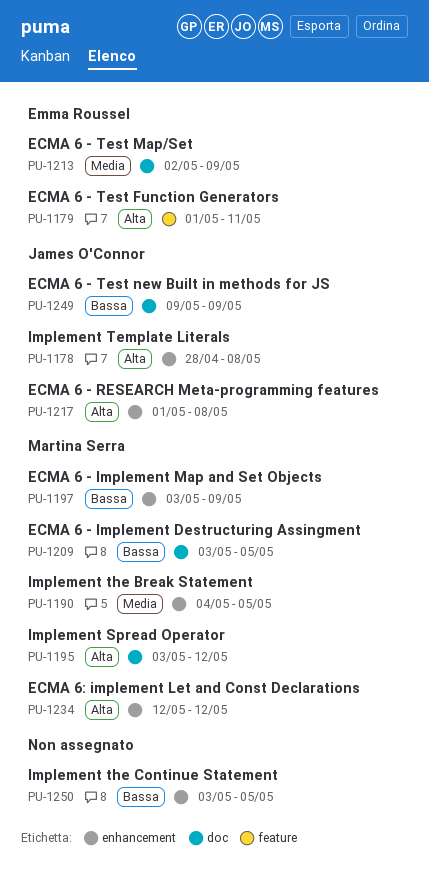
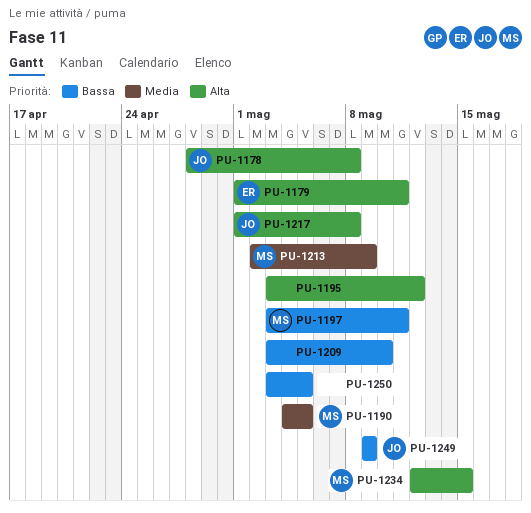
PU-1195, owner: Martina Serra -> none
PU-1197, due: May 9 -> May 11
PU-1209, owner: Martina Serra -> none
PU-1209, due: May 5 -> May 10
PU-1213, owner: Emma Roussel -> Martina Serra
PU-1234, due: May 12 -> May 15

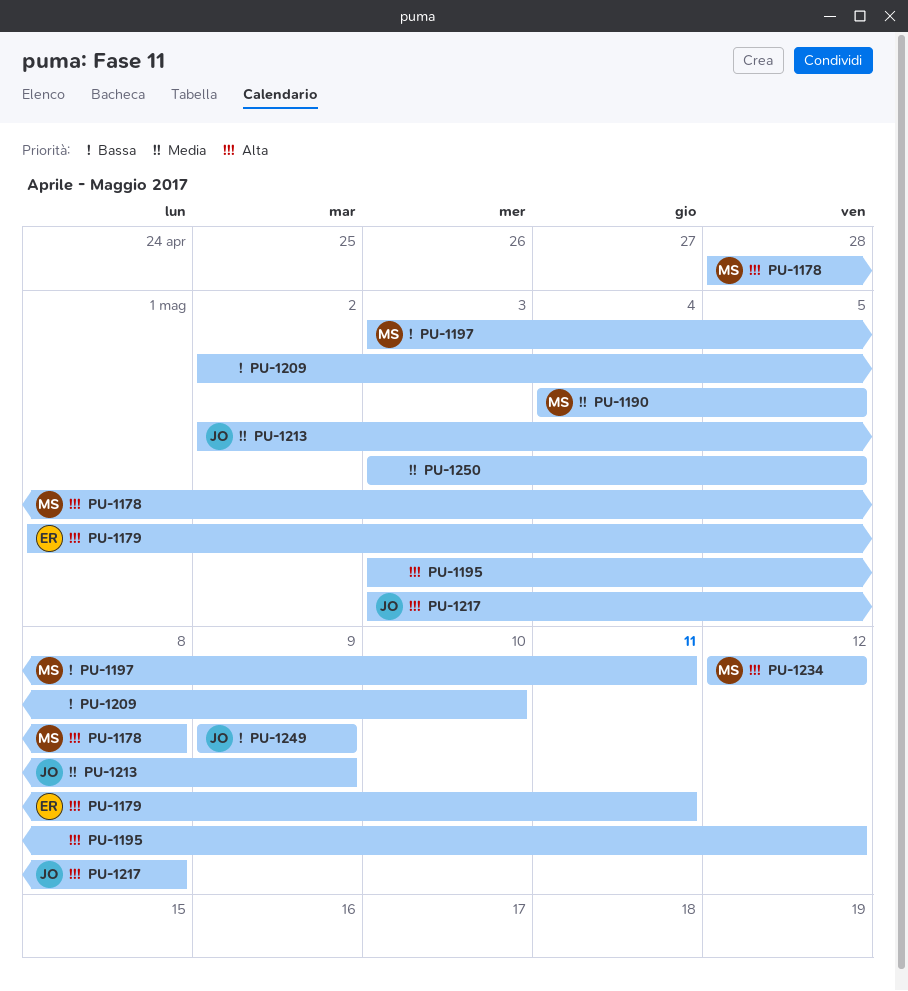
PU-1178, owner: JO -> MS
PU-1209, start: May 3 -> May 2
PU-1213, owner: MS -> JO
PU-1217, start: May 1 -> May 3
PU-1234, due: May 15 -> May 12
PU-1250, priority: Bassa -> Media

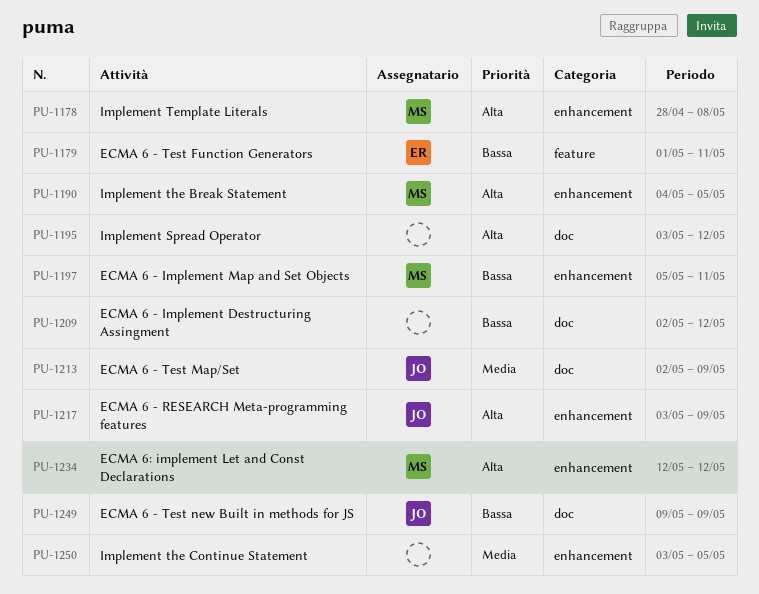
PU-1179, priority: Alta -> Bassa
PU-1190, priority: Media -> Alta
PU-1197, start: May 3 -> May 5
PU-1209, due: May 10 -> May 12
PU-1217, due: May 8 -> May 9

